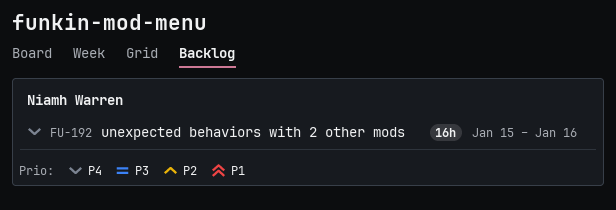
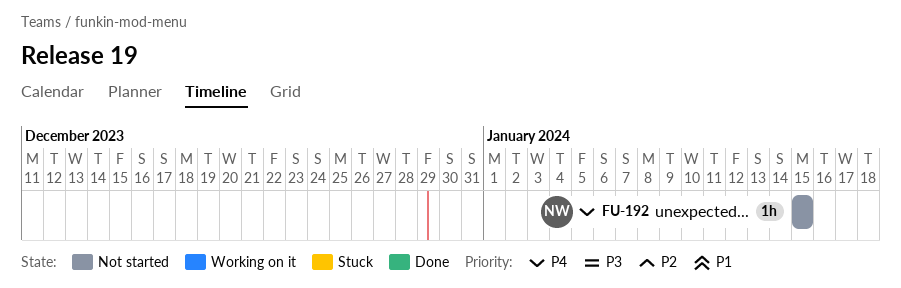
FU-192, estimate: 16h -> 1h
FU-192, due: Jan 16 -> Jan 15

